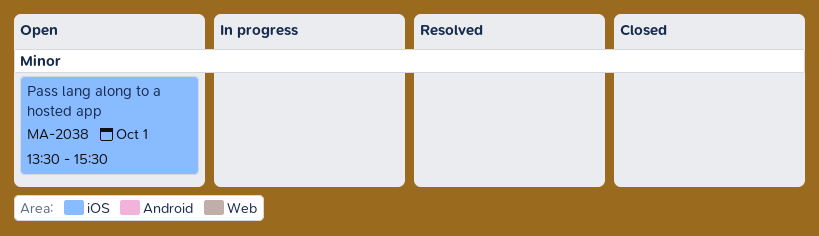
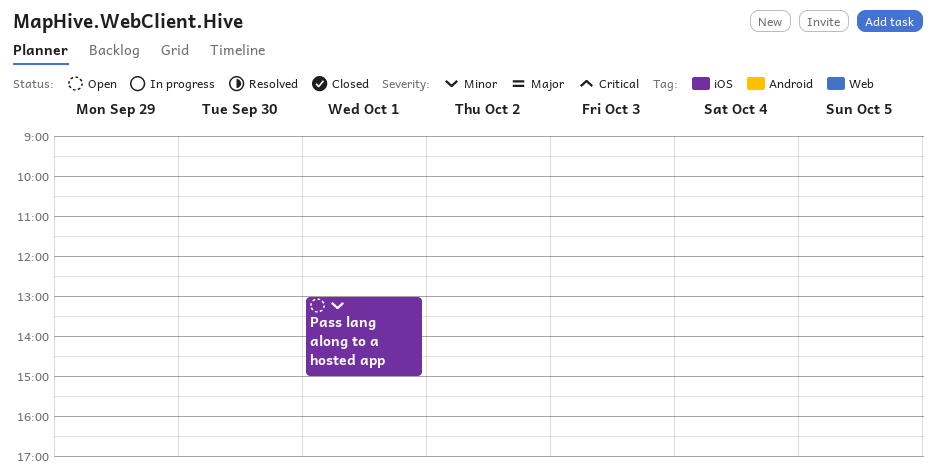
Pass lang along to a hosted app, begins: 13:30 -> 13:00
Pass lang along to a hosted app, ends: 15:30 -> 15:00

